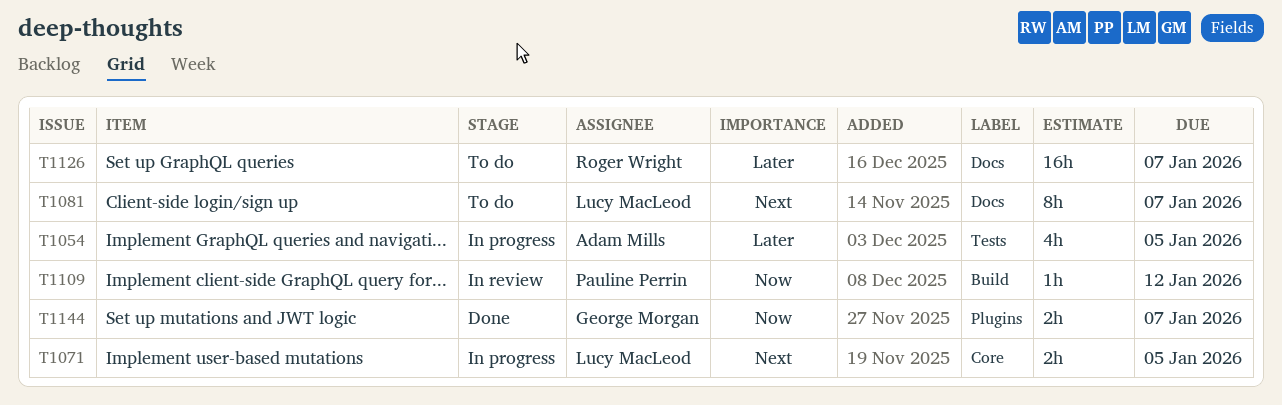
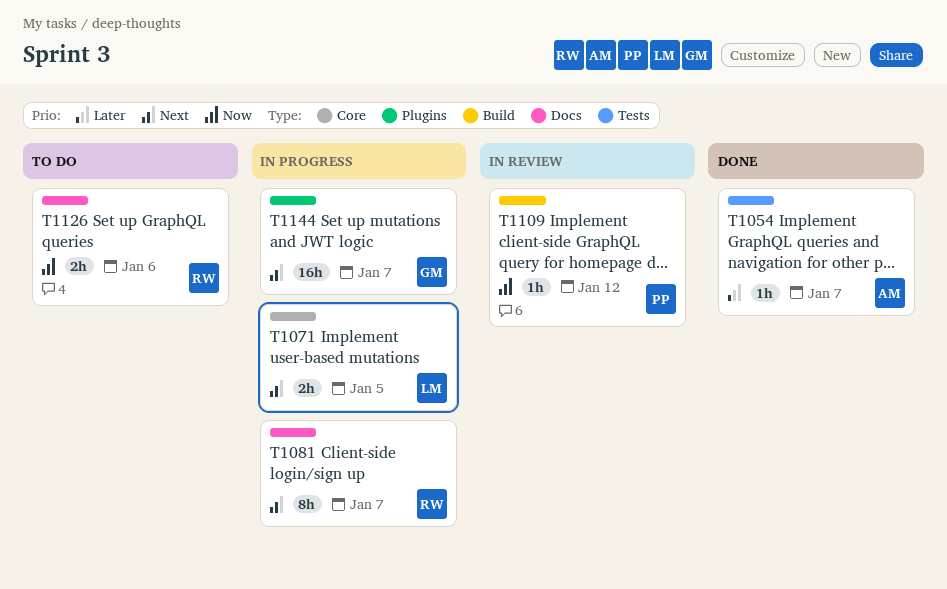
T1054, status: In progress -> Done
T1054, estimate: 4h -> 1h
T1054, due: Jan 5 -> Jan 7
T1081, status: To do -> In progress
T1081, owner: Lucy MacLeod -> Roger Wright
T1126, priority: Later -> Now
T1126, estimate: 16h -> 2h
T1126, due: Jan 7 -> Jan 6
T1144, status: Done -> In progress
T1144, priority: Now -> Next
T1144, estimate: 2h -> 16h

